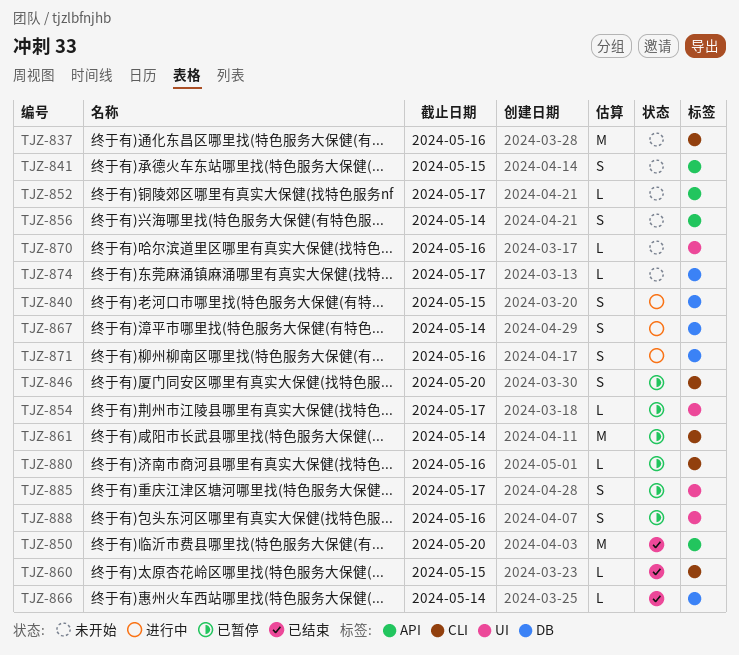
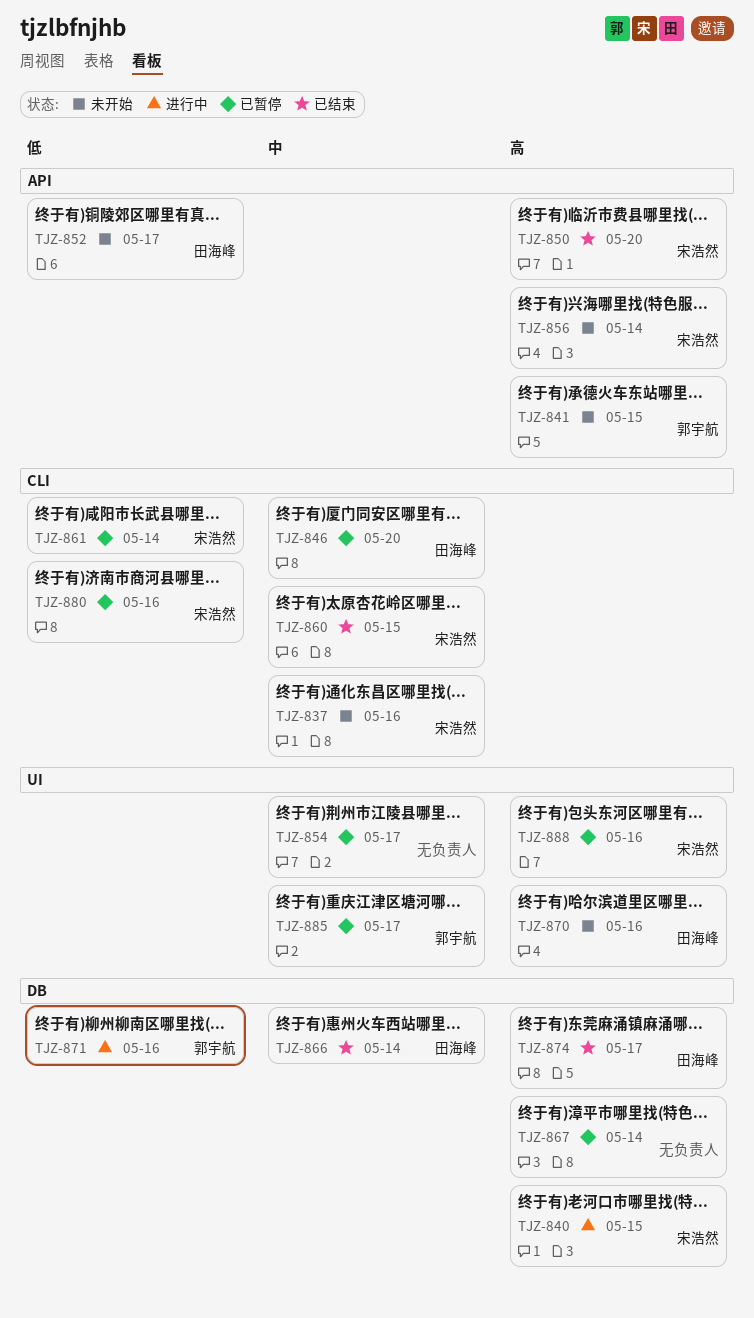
TJZ-867, status: 进行中 -> 已暂停
TJZ-874, status: 未开始 -> 已结束

